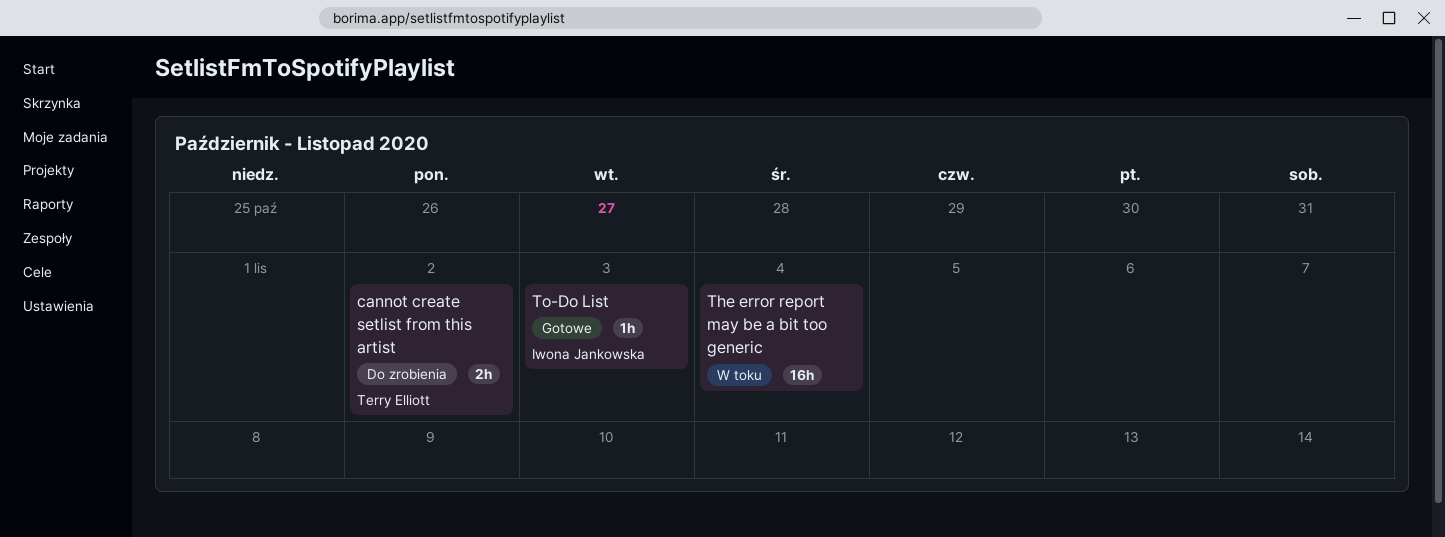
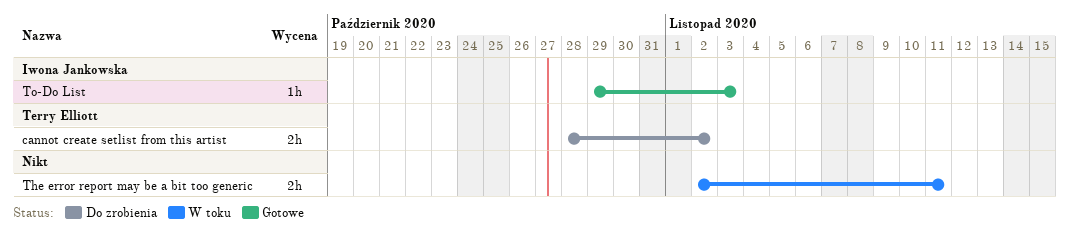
The error report may be a bit too generic, estimate: 16h -> 2h
The error report may be a bit too generic, due: Nov 4 -> Nov 11

